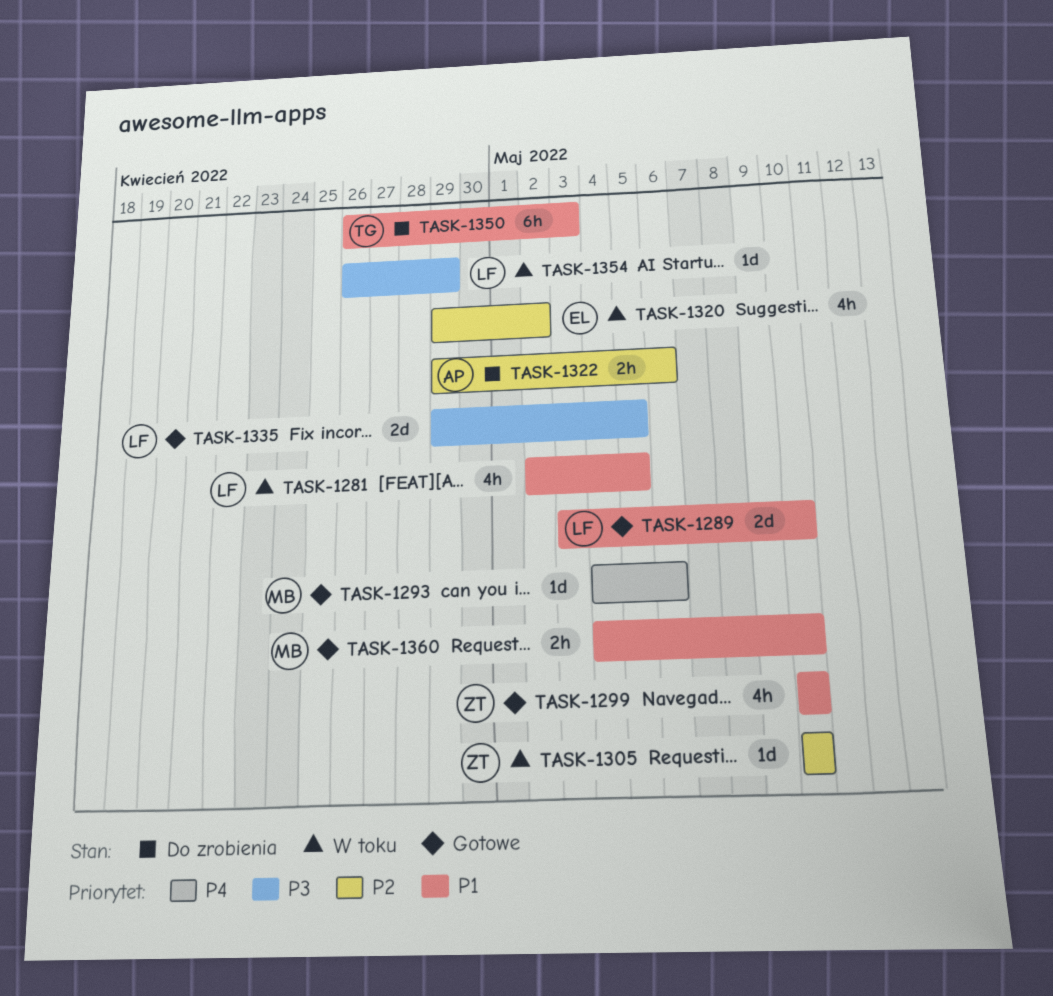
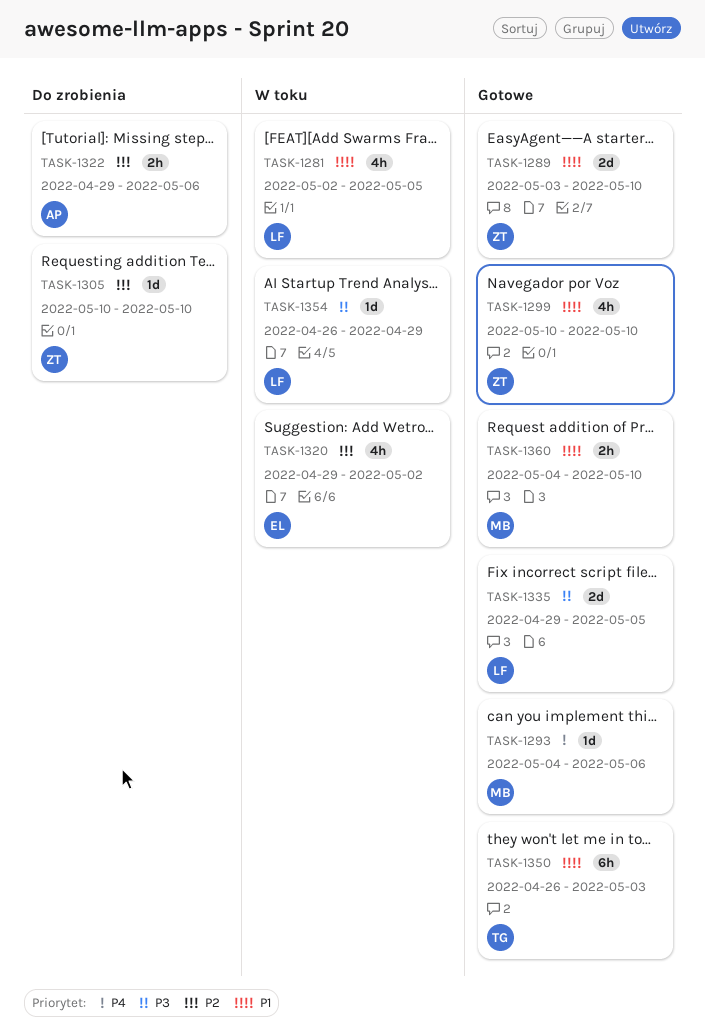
TASK-1289, owner: LF -> ZT
TASK-1305, status: W toku -> Do zrobienia
TASK-1350, status: Do zrobienia -> Gotowe

